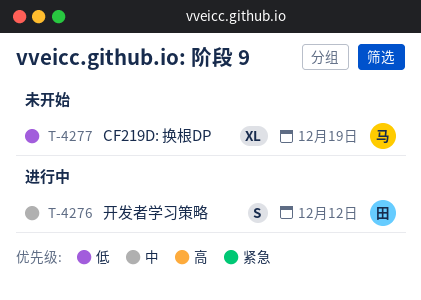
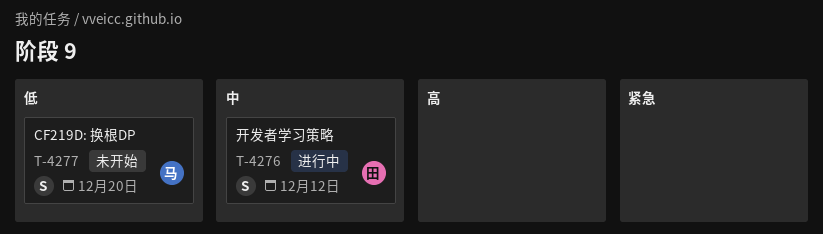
T-4277, estimate: XL -> S
T-4277, due: Dec 19 -> Dec 20

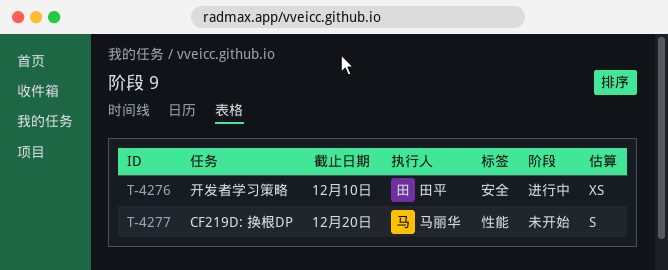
T-4276, estimate: S -> XS
T-4276, due: Dec 12 -> Dec 10

